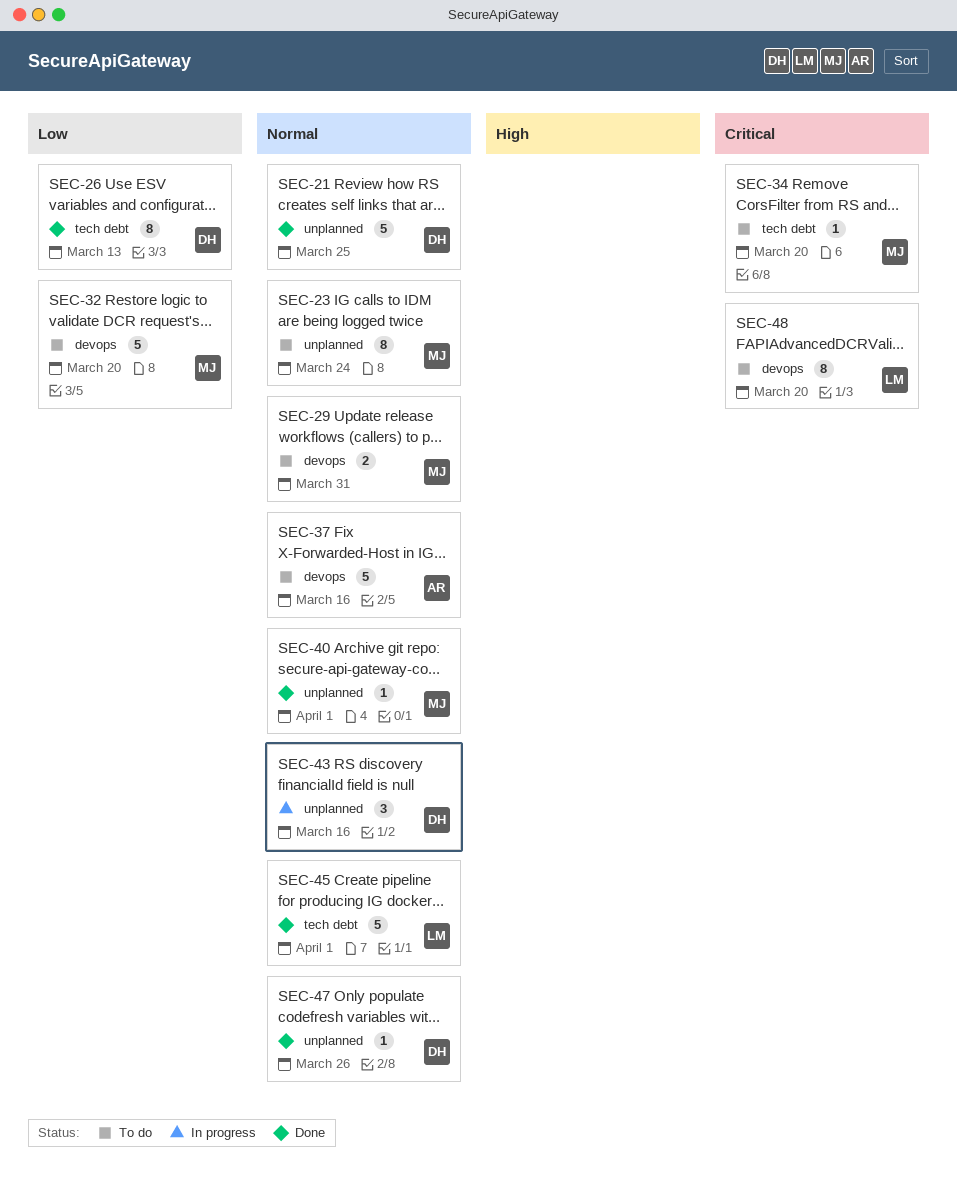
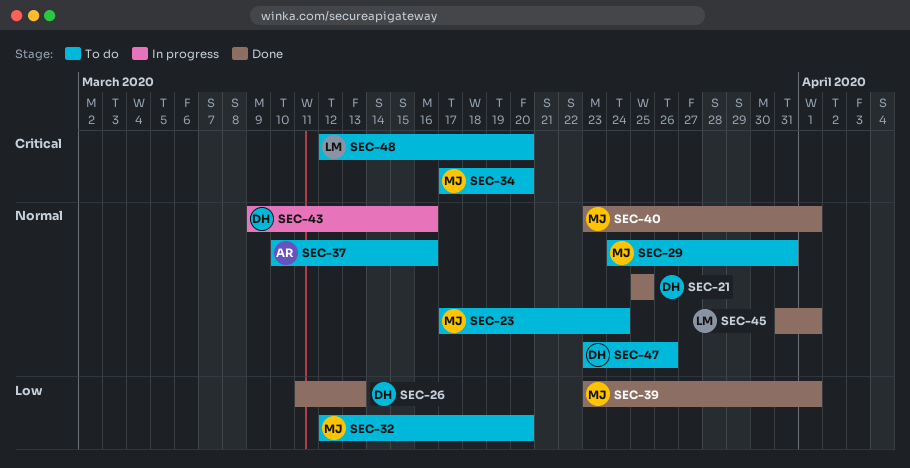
SEC-39: none -> present
SEC-47, status: Done -> To do

